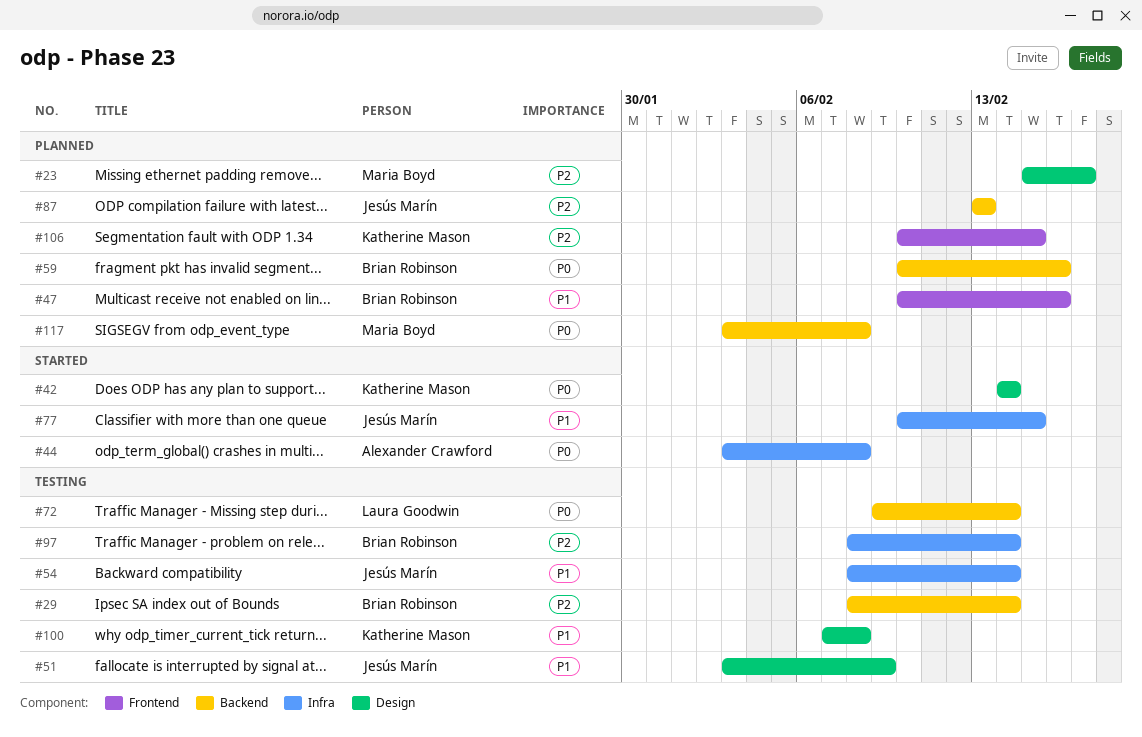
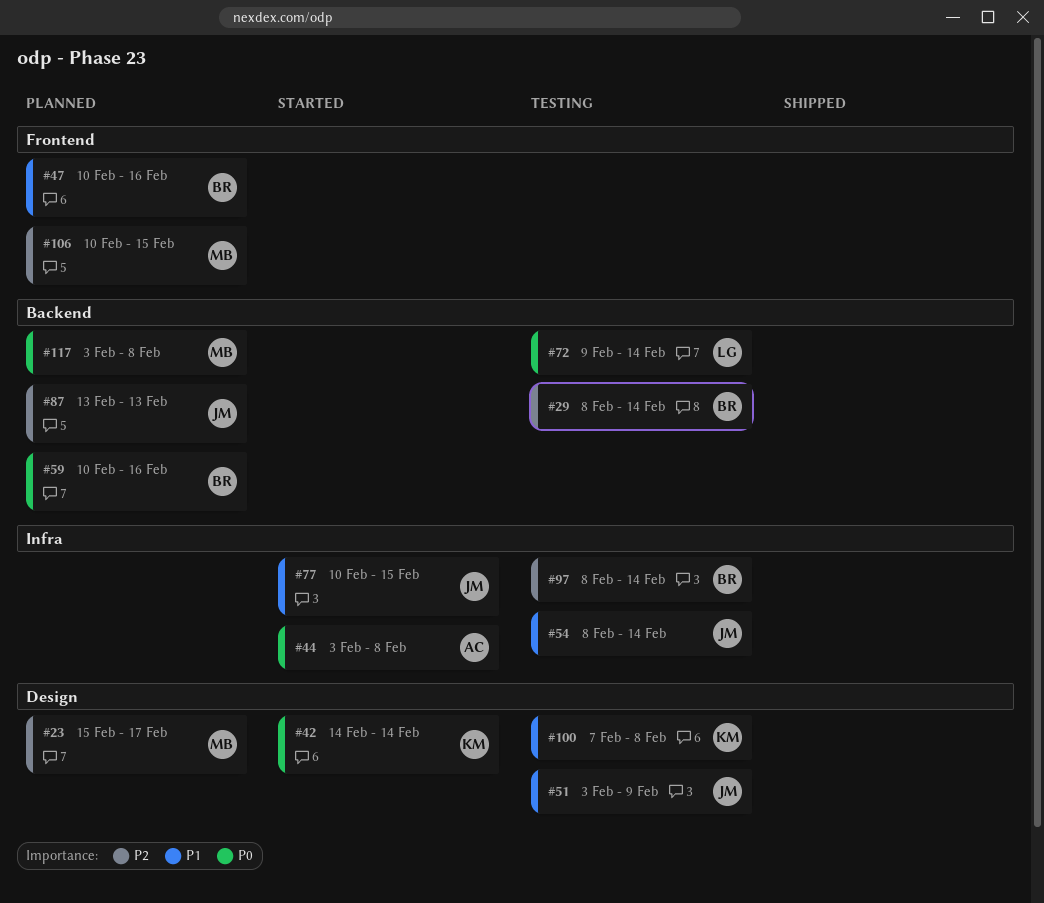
#106, owner: Katherine Mason -> Maria Boyd

